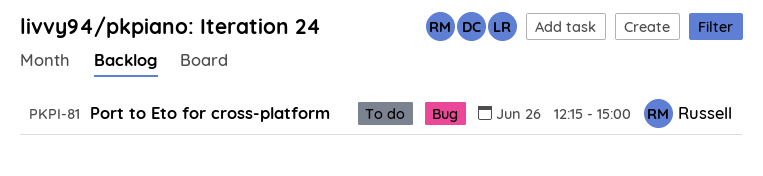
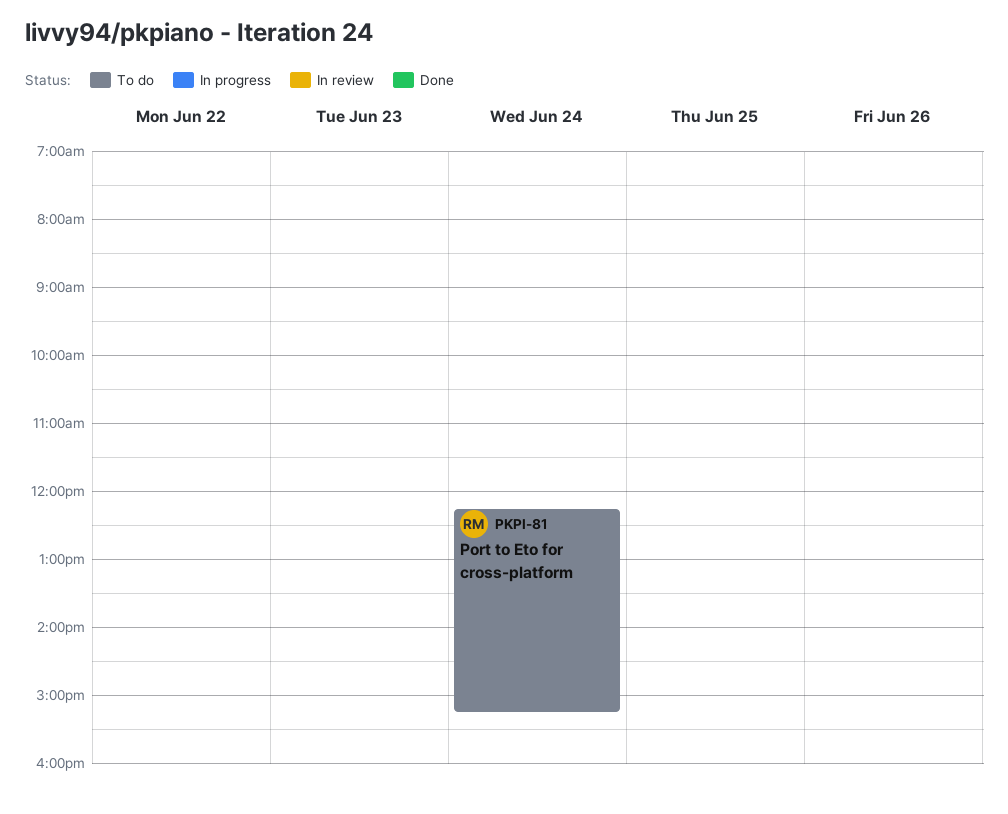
PKPI-81, day: Jun 26 -> Jun 24
PKPI-81, ends: 15:00 -> 15:15

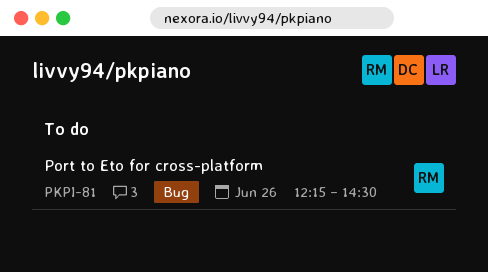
PKPI-81, day: Jun 24 -> Jun 26
PKPI-81, ends: 15:15 -> 14:30

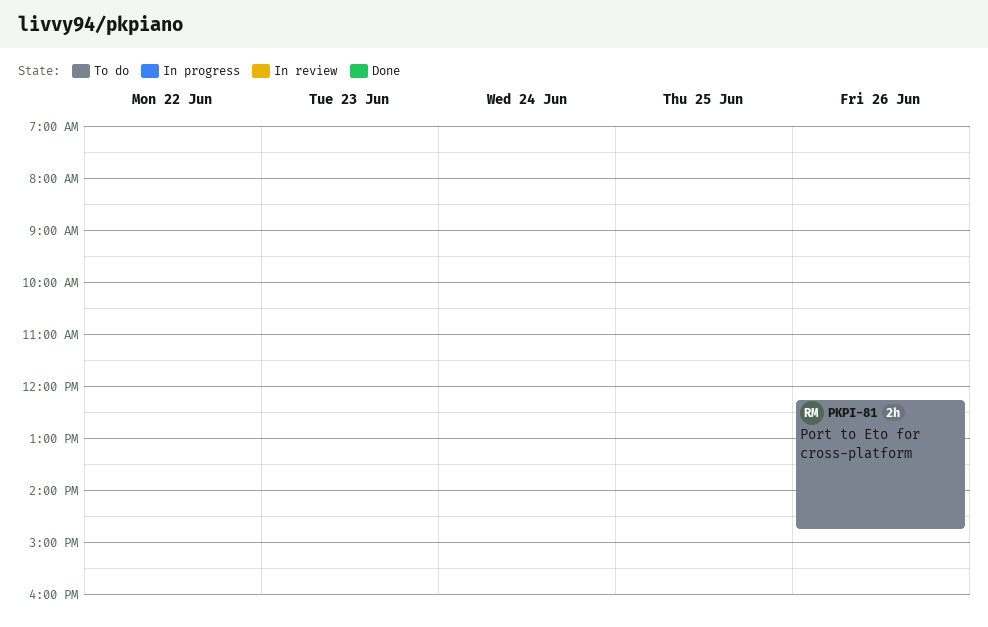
PKPI-81, ends: 14:30 -> 14:45

